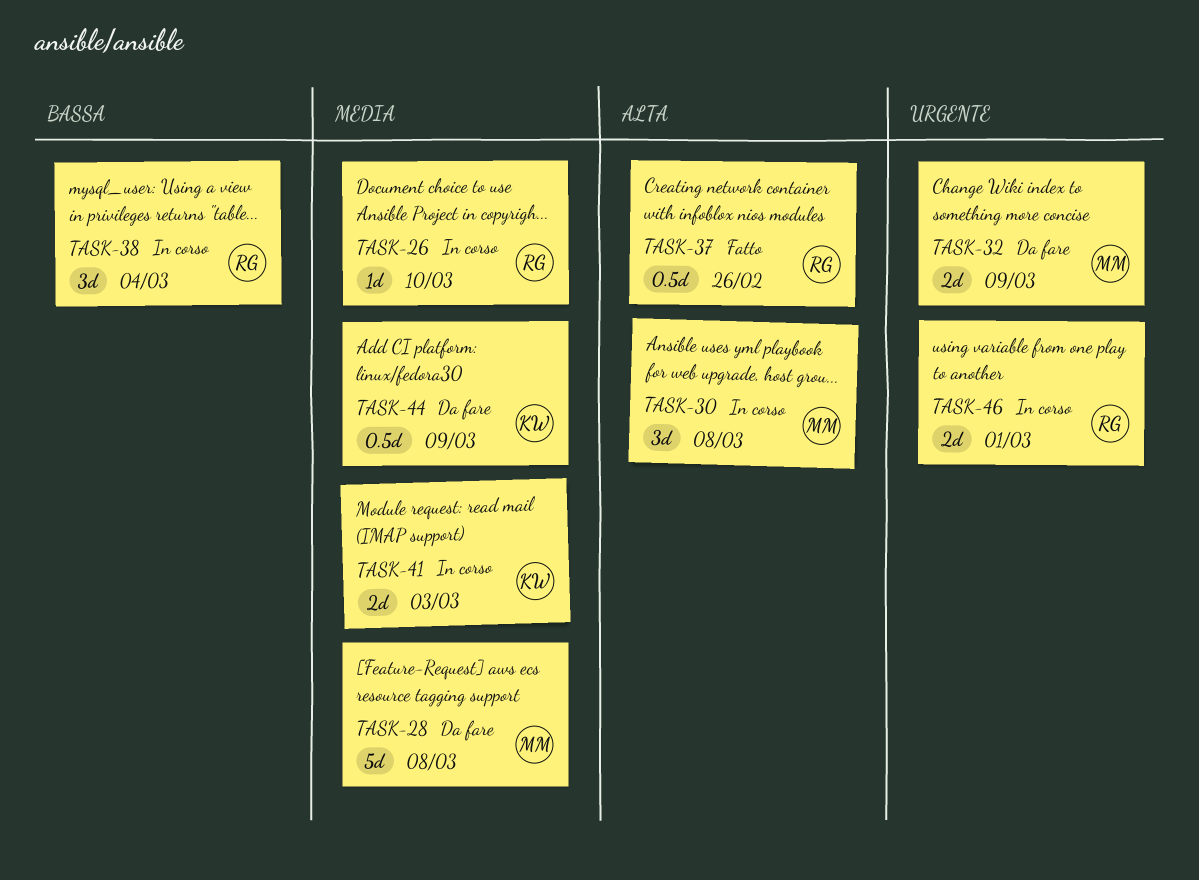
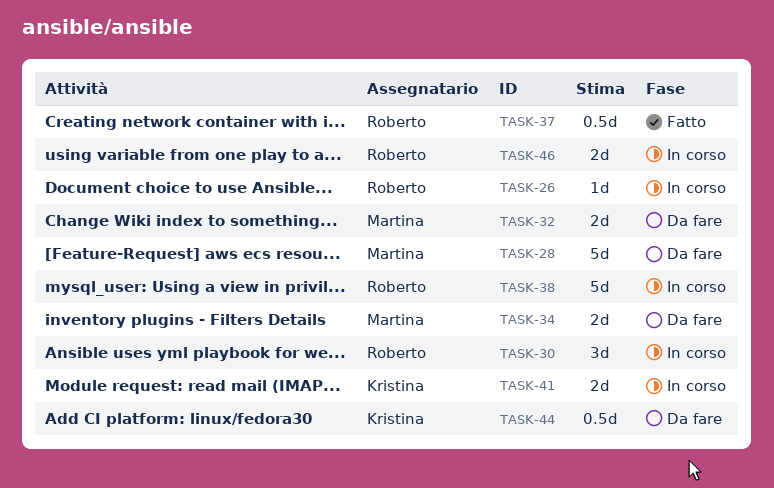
TASK-30, owner: Martina -> Roberto
TASK-34: none -> present
TASK-38, estimate: 3d -> 5d

